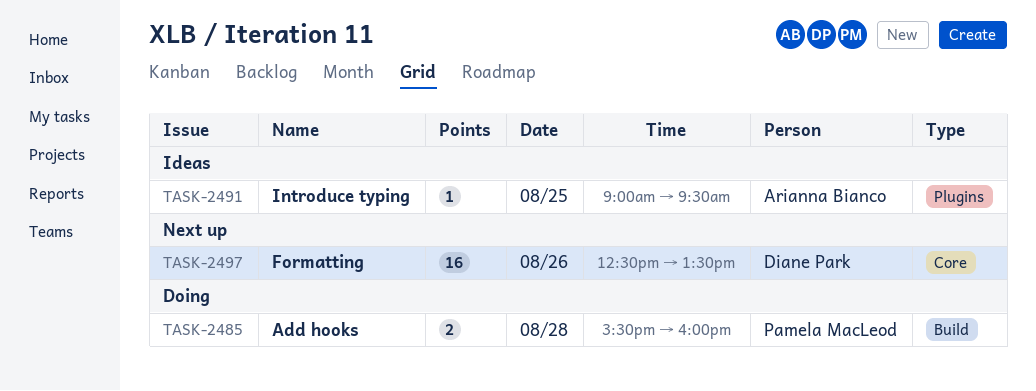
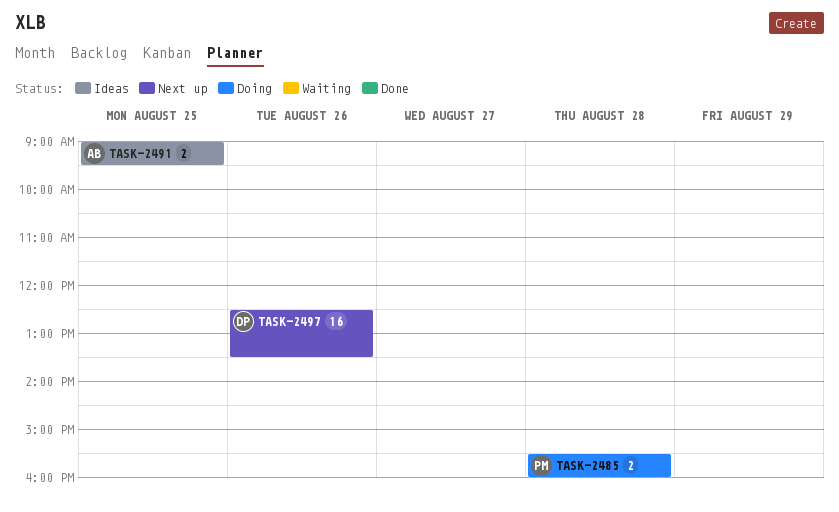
TASK-2491, estimate: 1 -> 2

